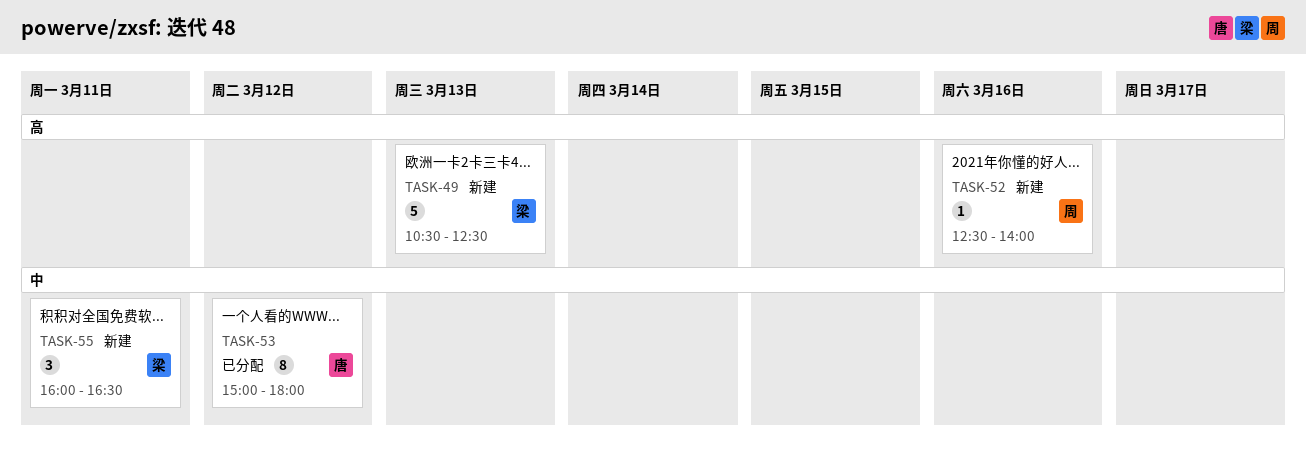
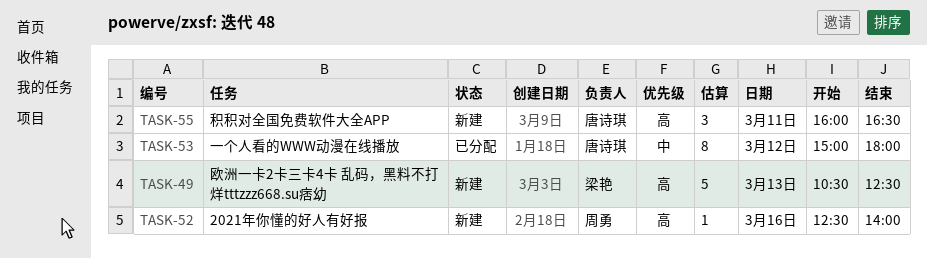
TASK-55, owner: 梁艳 -> 唐诗琪
TASK-55, priority: 中 -> 高

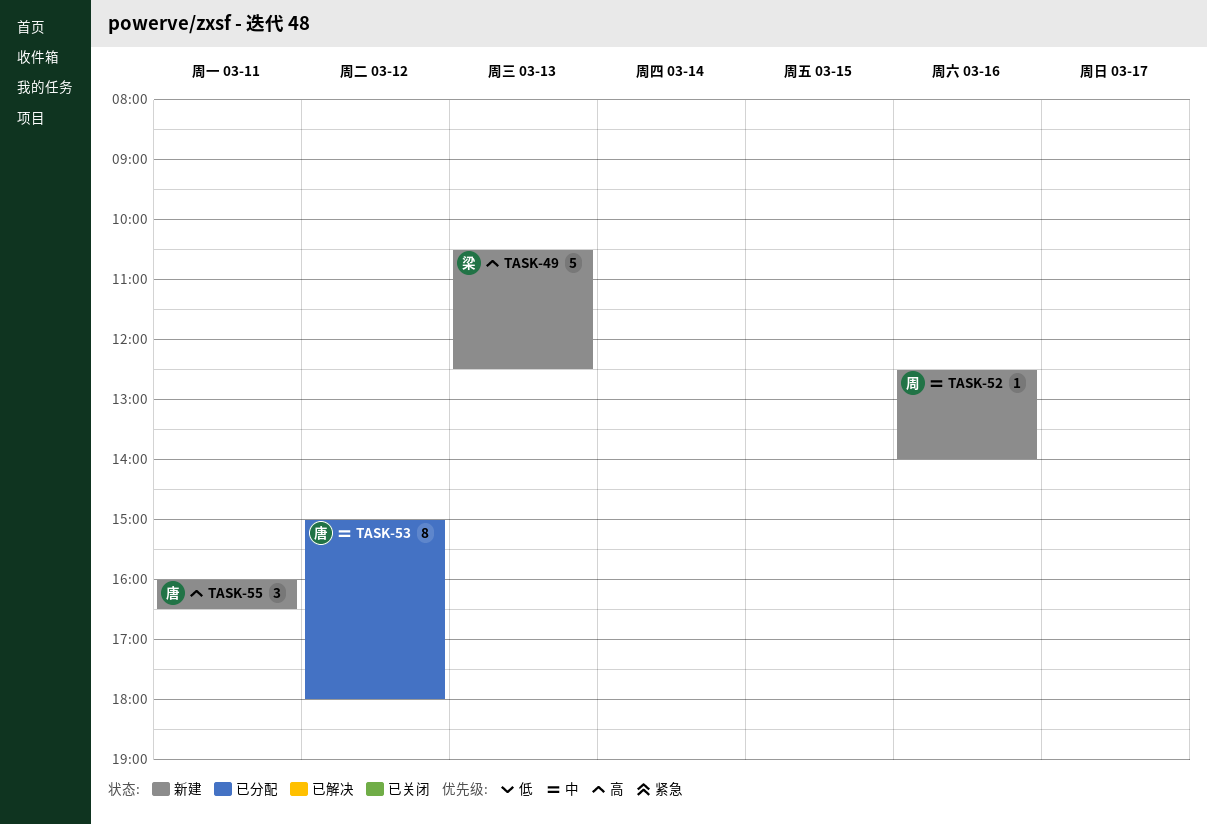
TASK-52, priority: 高 -> 中

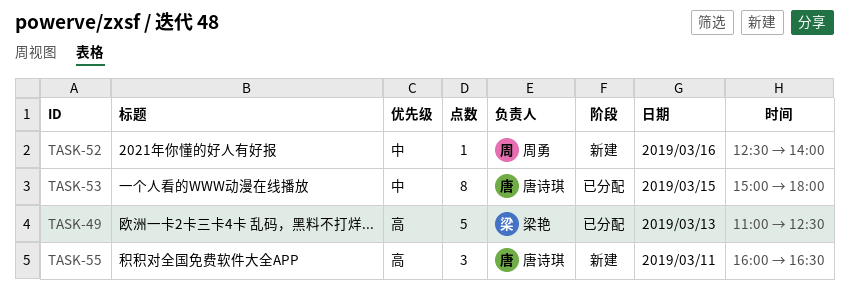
TASK-49, status: 新建 -> 已分配
TASK-49, begins: 10:30 -> 11:00
TASK-53, day: Mar 12 -> Mar 15

